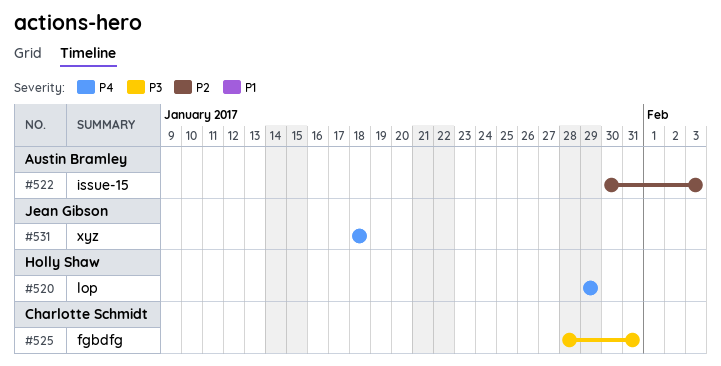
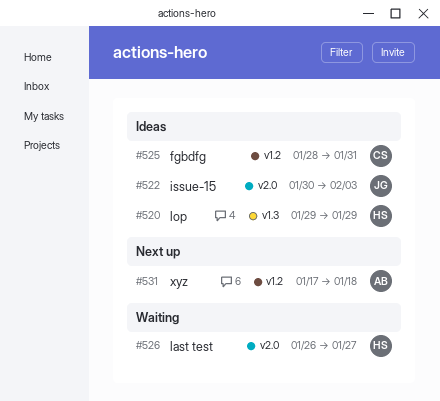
#522, owner: Austin Bramley -> Jean Gibson
#526: none -> present
#531, owner: Jean Gibson -> Austin Bramley
#531, start: Jan 18 -> Jan 17

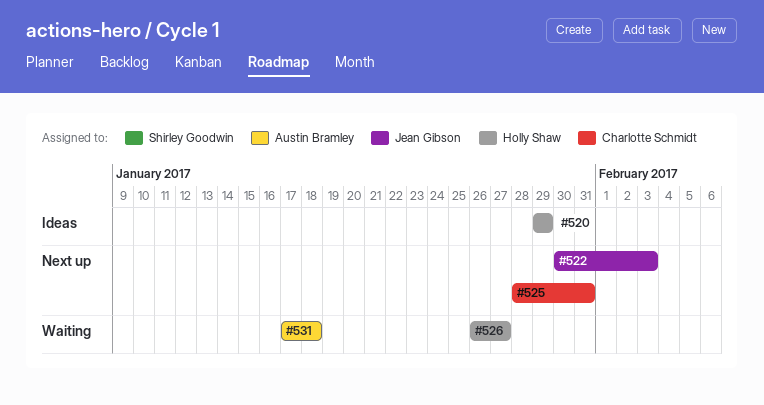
#522, status: Ideas -> Next up
#525, status: Ideas -> Next up
#531, status: Next up -> Waiting

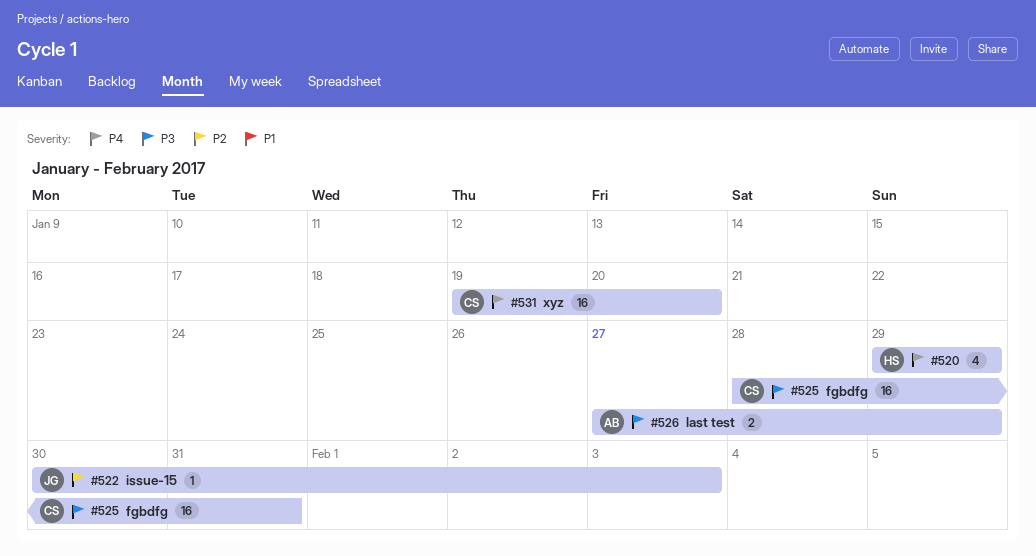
#526, owner: Holly Shaw -> Austin Bramley
#526, start: Jan 26 -> Jan 27
#526, due: Jan 27 -> Jan 29
#531, owner: Austin Bramley -> Charlotte Schmidt
#531, start: Jan 17 -> Jan 19
#531, due: Jan 18 -> Jan 20

